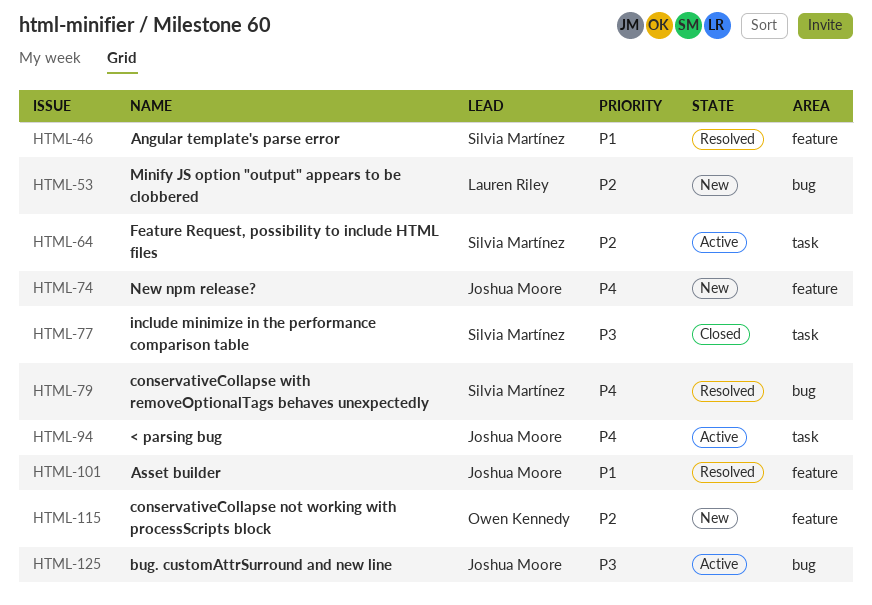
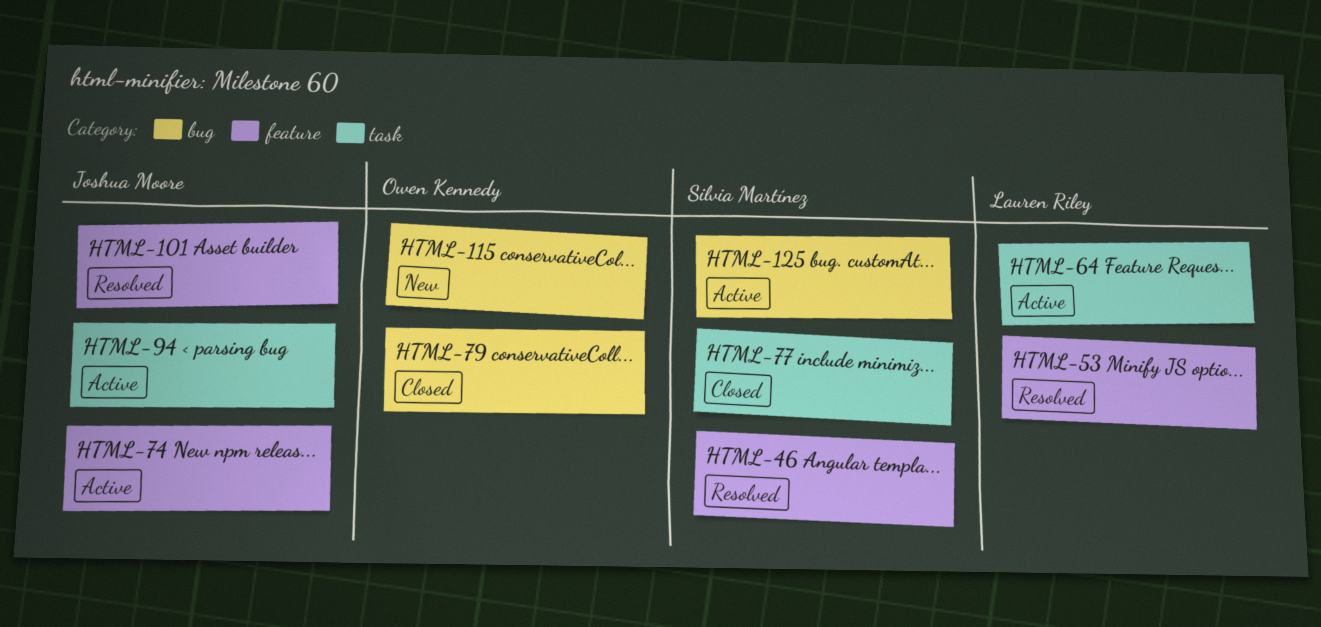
HTML-53, status: New -> Resolved
HTML-53, label: bug -> feature
HTML-64, owner: Silvia Martínez -> Lauren Riley
HTML-74, status: New -> Active
HTML-79, status: Resolved -> Closed
HTML-79, owner: Silvia Martínez -> Owen Kennedy
HTML-115, label: feature -> bug
HTML-125, owner: Joshua Moore -> Silvia Martínez

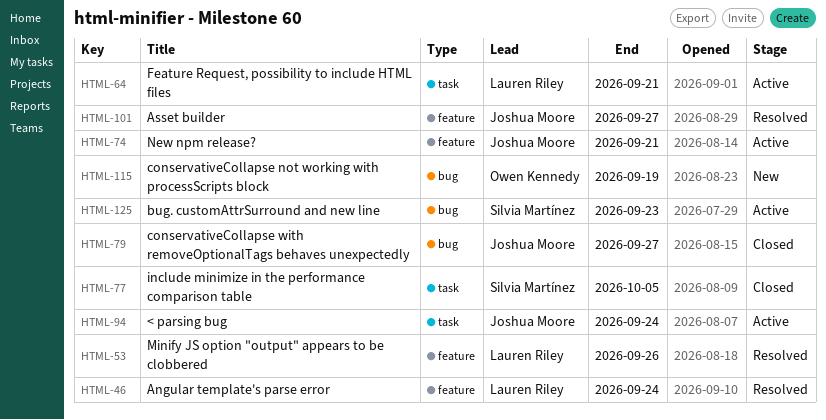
HTML-46, owner: Silvia Martínez -> Lauren Riley
HTML-79, owner: Owen Kennedy -> Joshua Moore

